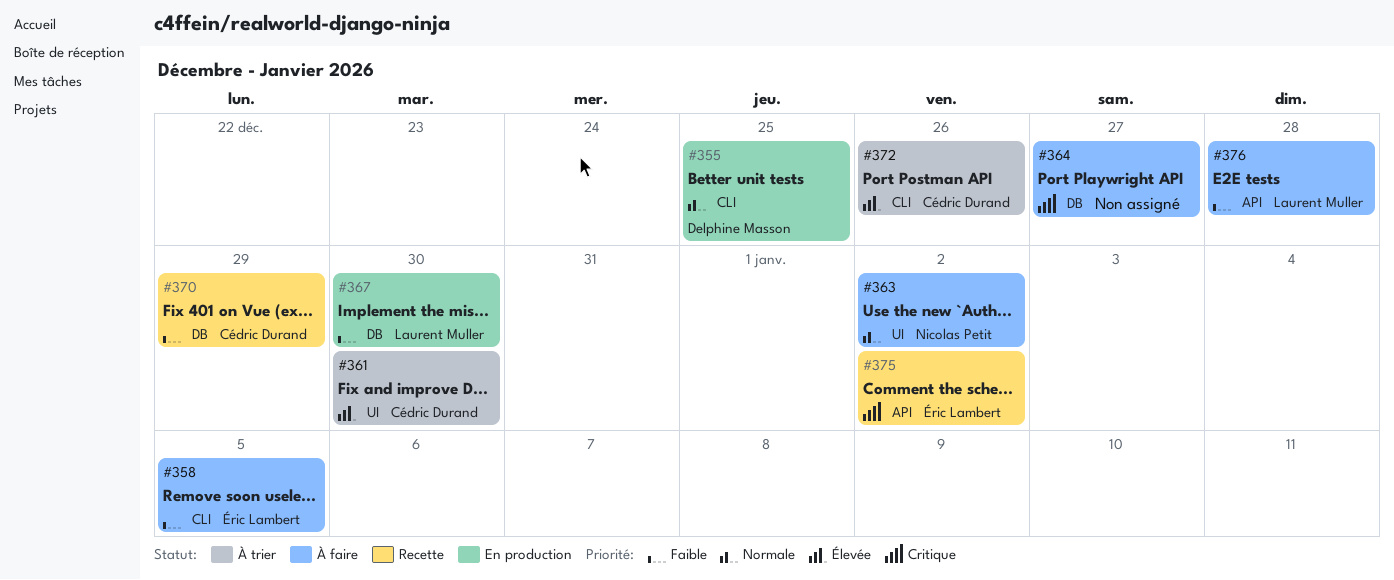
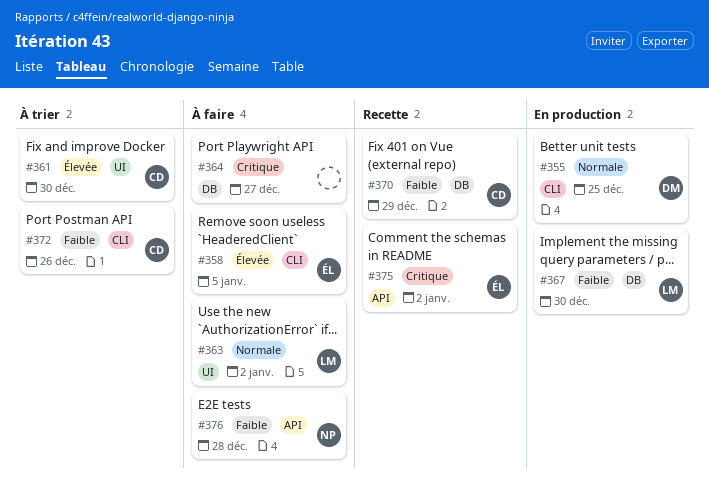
#358, priority: Faible -> Élevée
#363, owner: Nicolas Petit -> Laurent Muller
#372, priority: Élevée -> Faible
#376, owner: Laurent Muller -> Nicolas Petit

